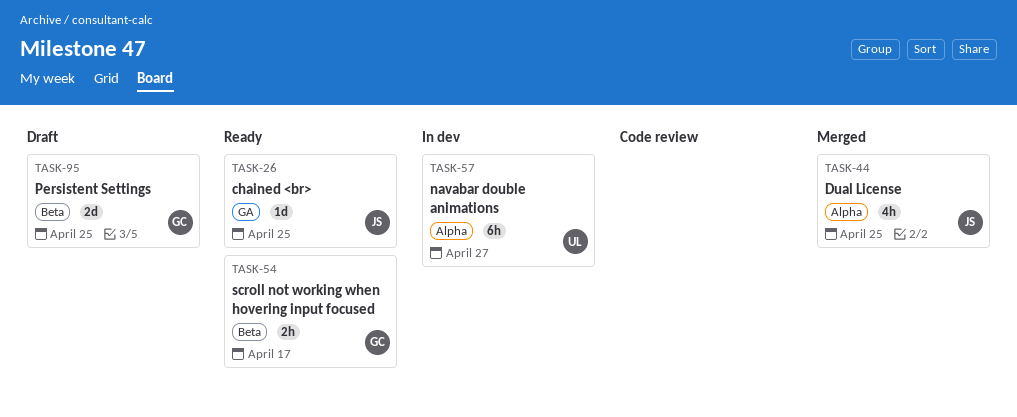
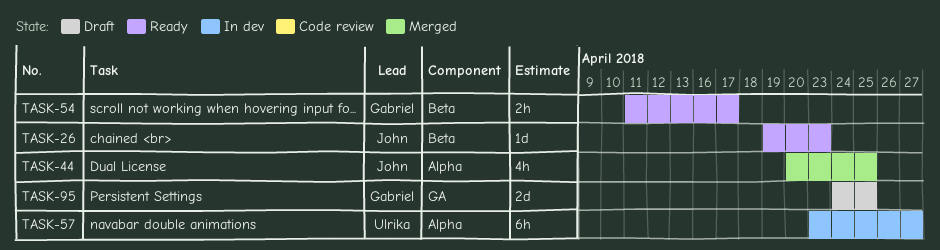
TASK-26, label: GA -> Beta
TASK-26, due: Apr 25 -> Apr 23
TASK-95, label: Beta -> GA

